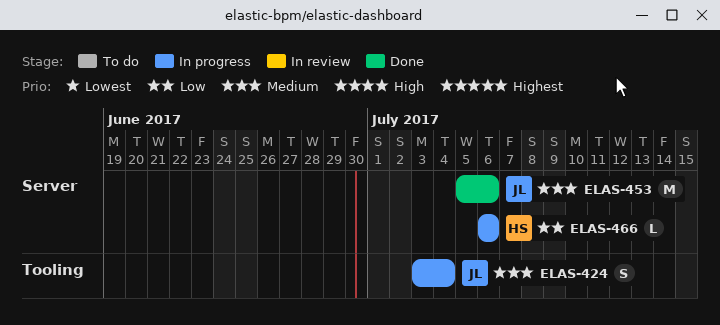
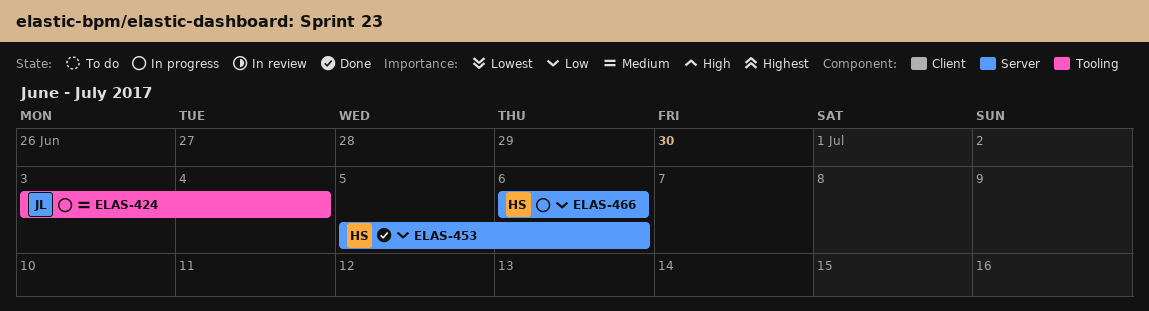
ELAS-453, owner: JL -> HS
ELAS-453, priority: Medium -> Low

